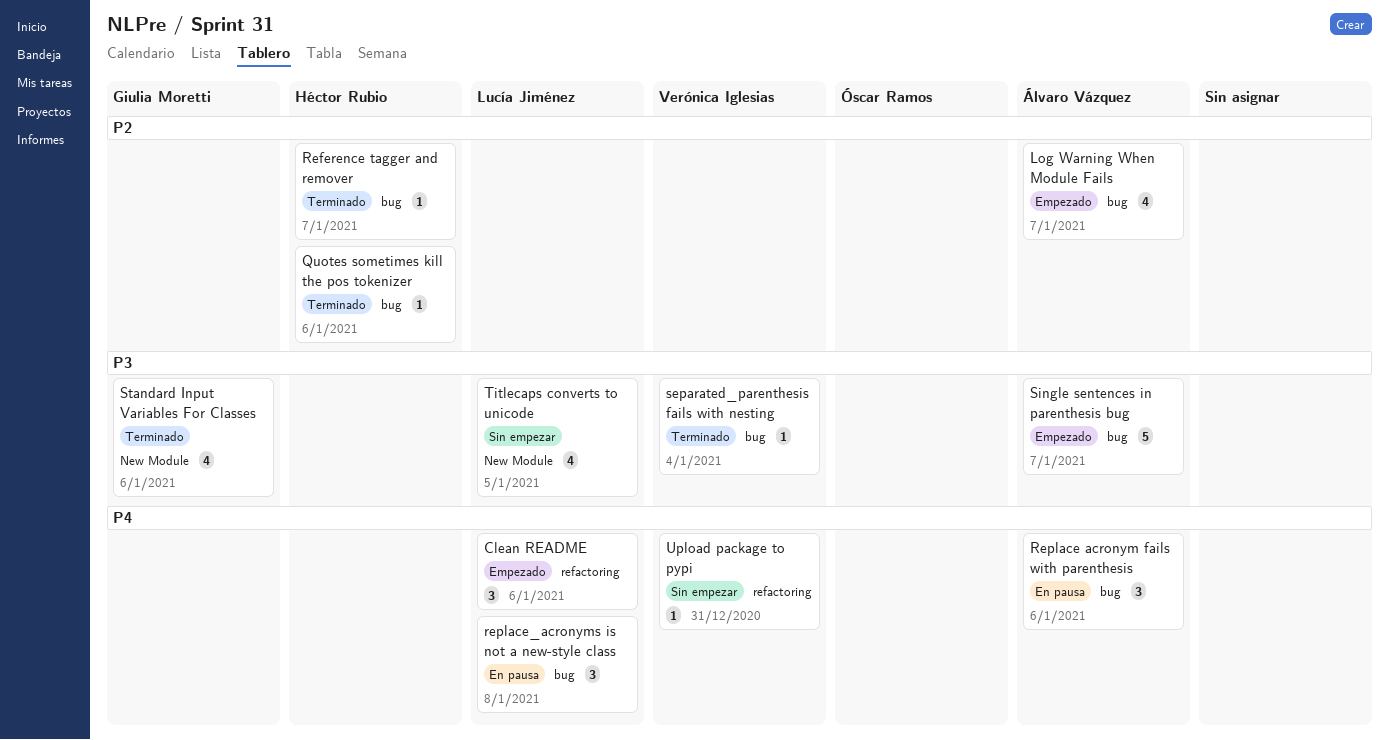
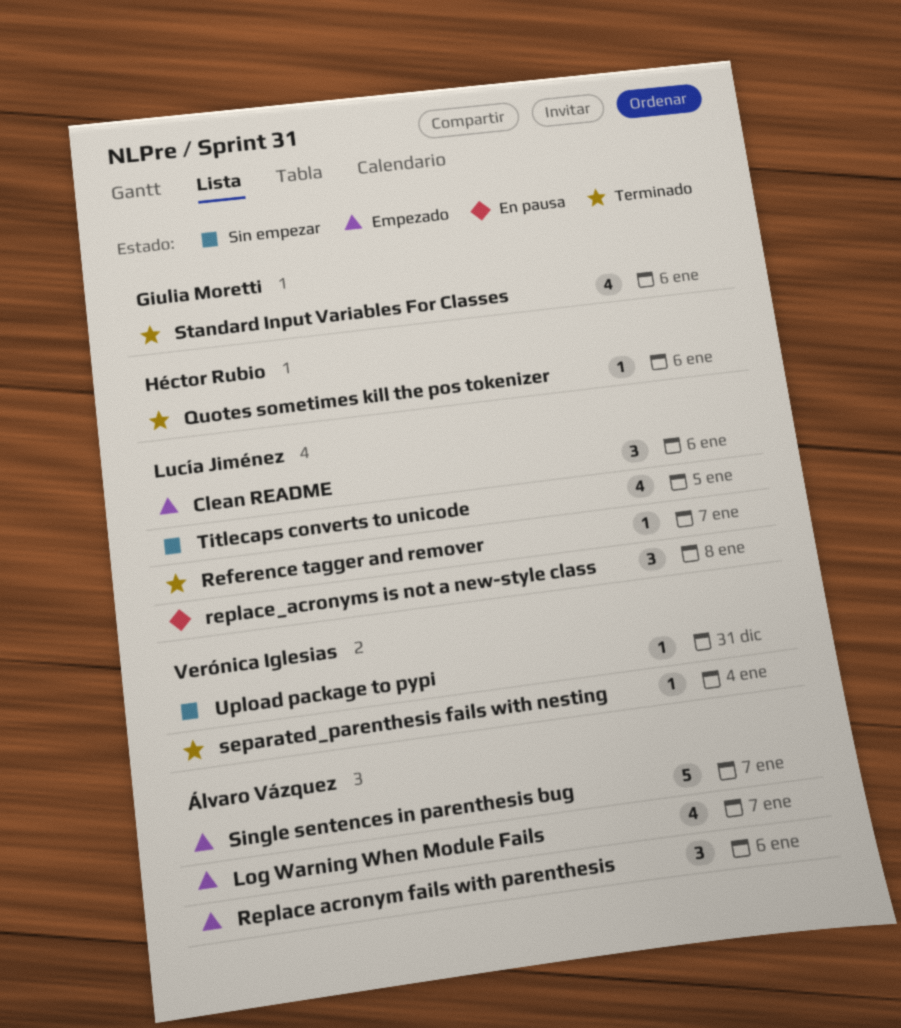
Reference tagger and remover, owner: Héctor Rubio -> Lucía Jiménez
Replace acronym fails with parenthesis, status: En pausa -> Empezado

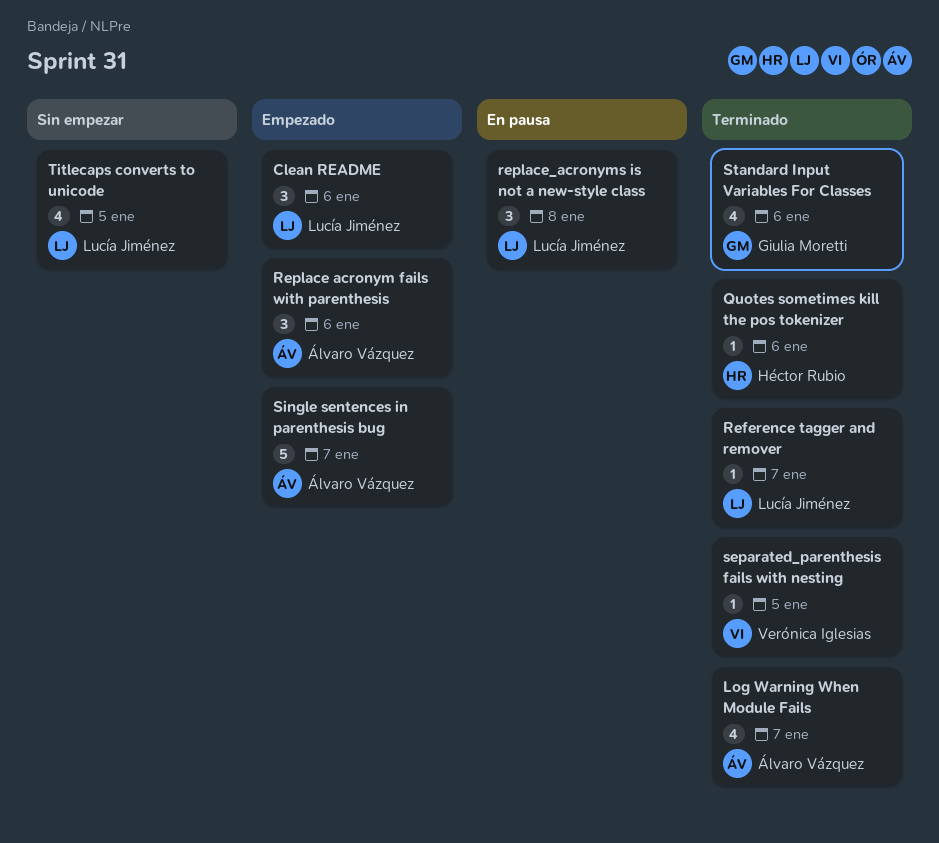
Log Warning When Module Fails, status: Empezado -> Terminado
separated_parenthesis fails with nesting, due: Jan 4 -> Jan 5
Upload package to pypi: present -> none

